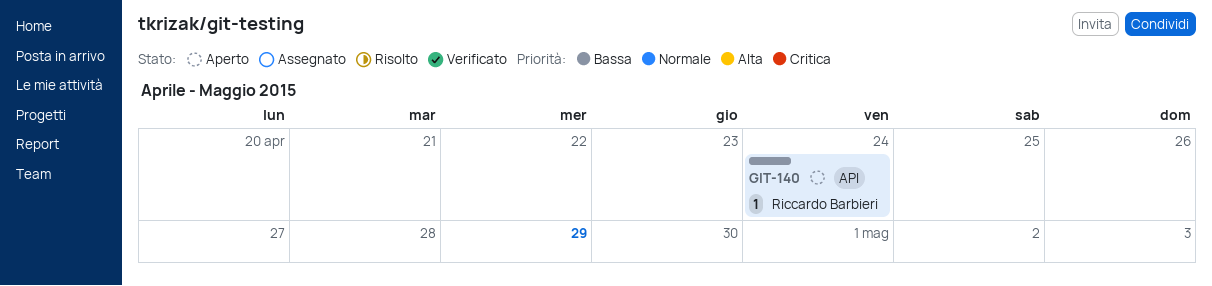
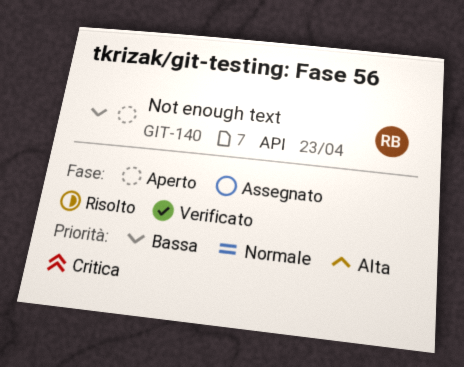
GIT-140, due: Apr 24 -> Apr 23

